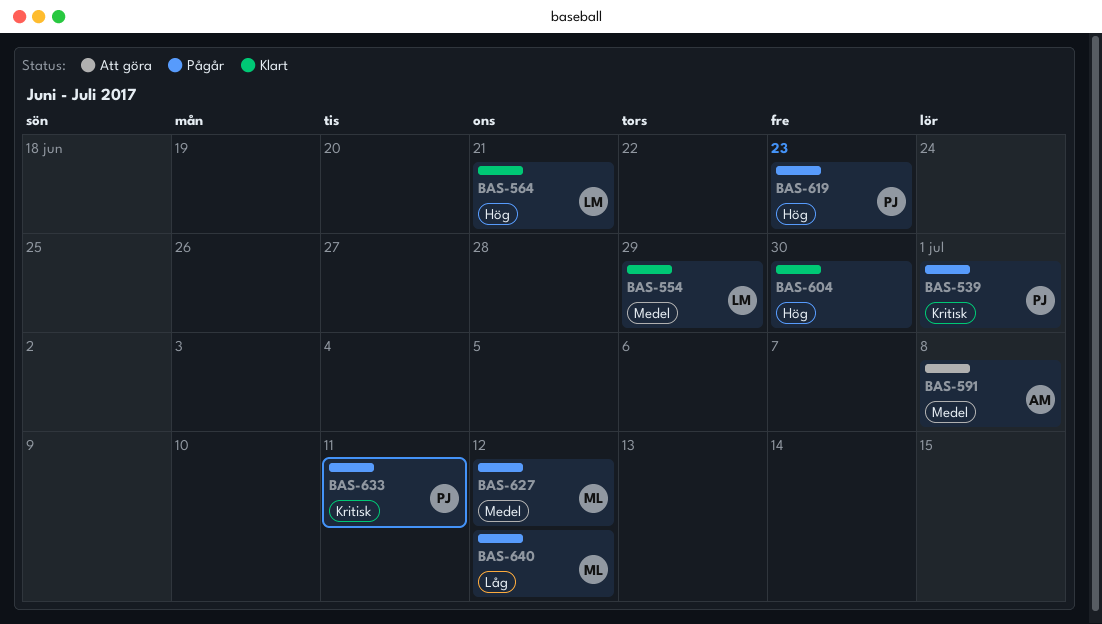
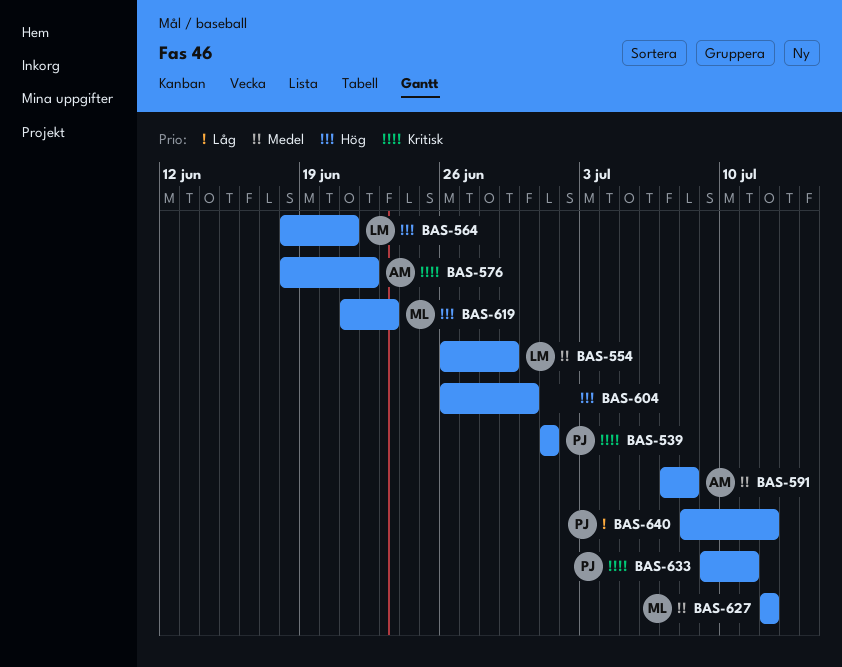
BAS-576: none -> present
BAS-619, owner: PJ -> ML
BAS-640, owner: ML -> PJ

